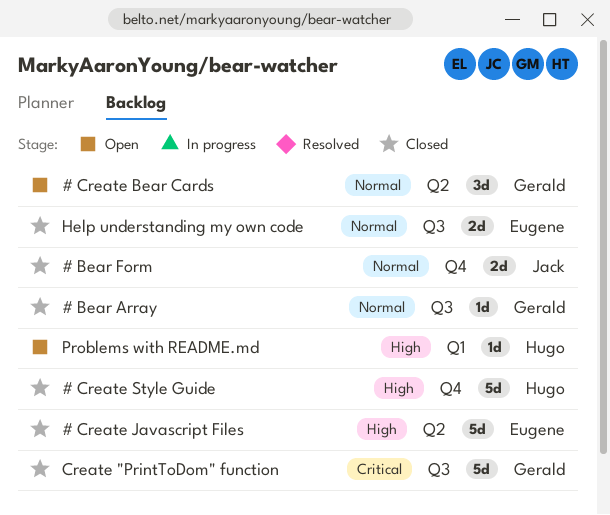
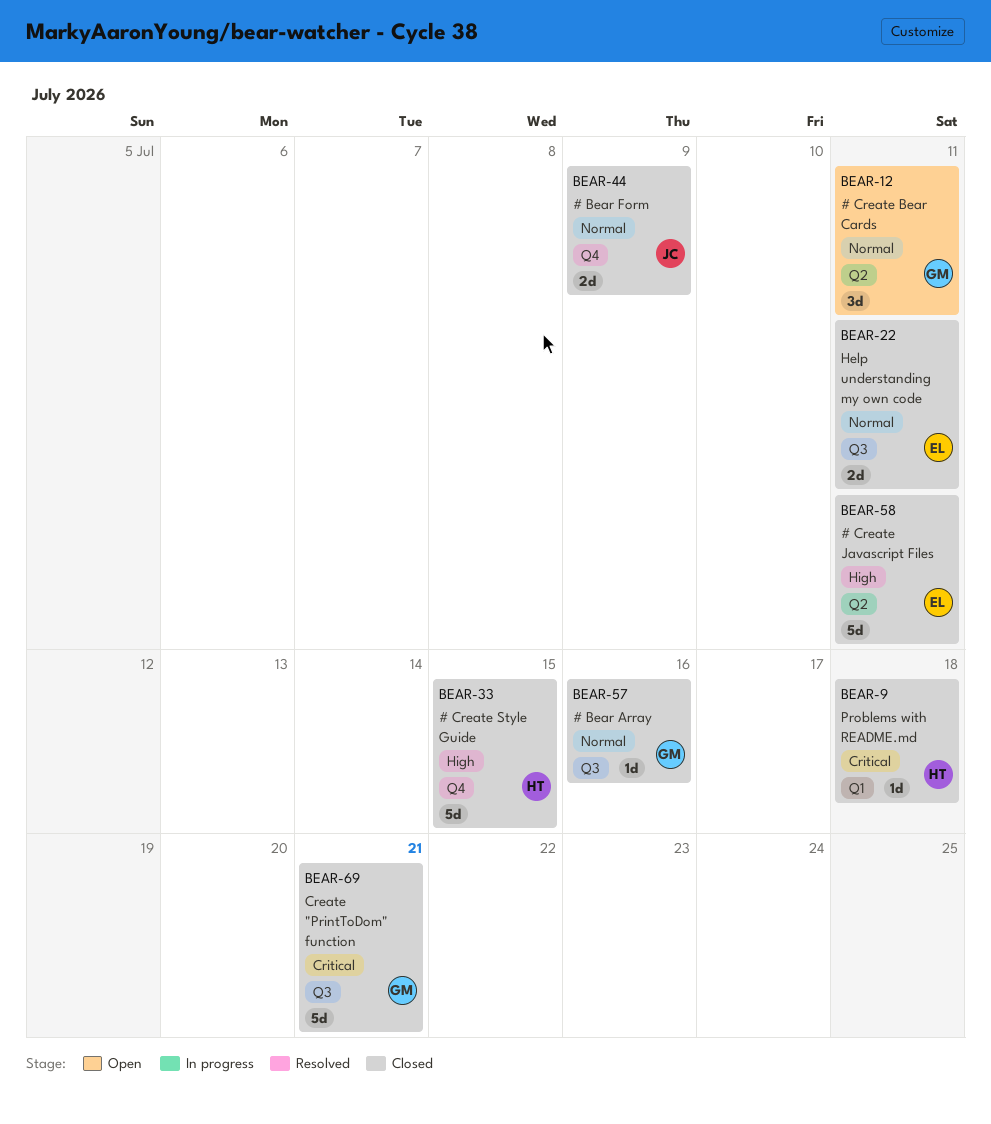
Problems with README.md, status: Open -> Closed
Problems with README.md, priority: High -> Critical

